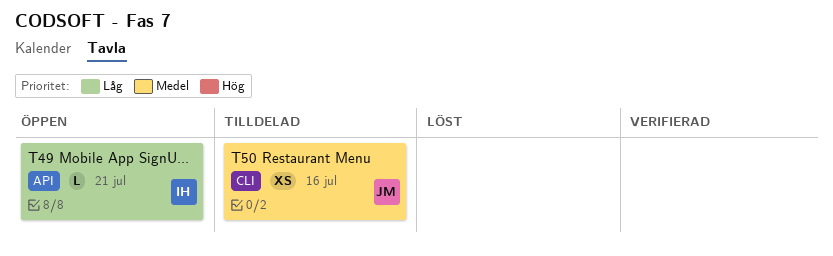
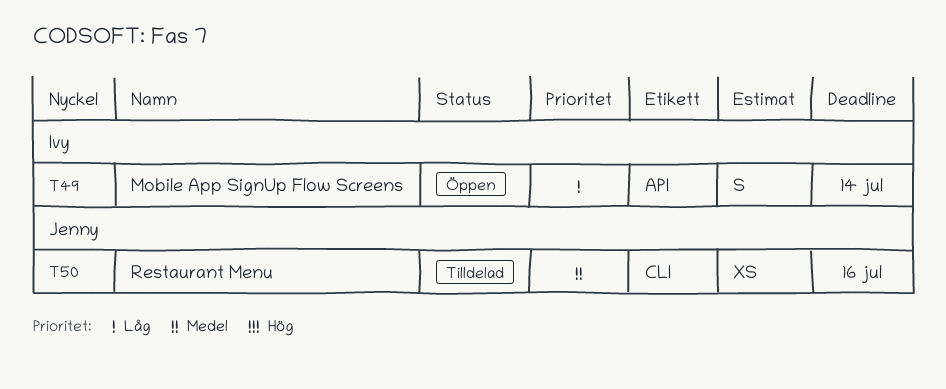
T49, estimate: L -> S
T49, due: Jul 21 -> Jul 14

